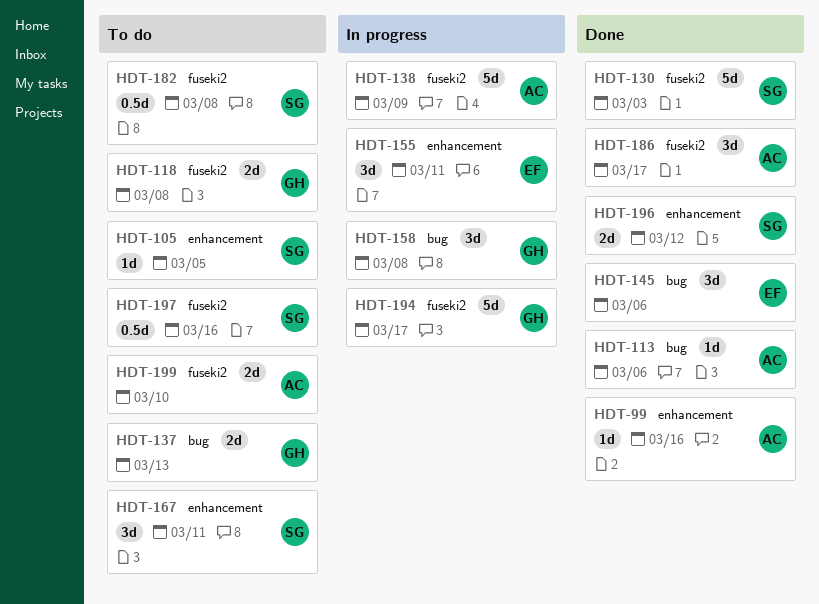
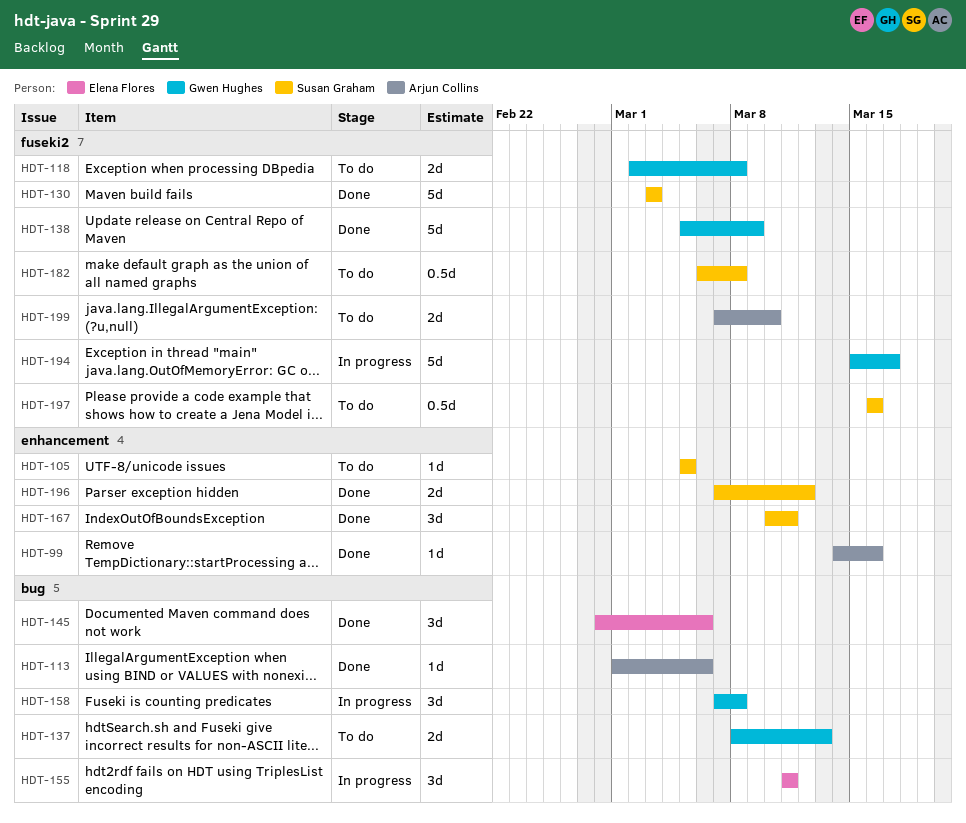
HDT-138, status: In progress -> Done
HDT-138, owner: Arjun Collins -> Gwen Hughes
HDT-155, label: enhancement -> bug
HDT-167, status: To do -> Done
HDT-186: present -> none

